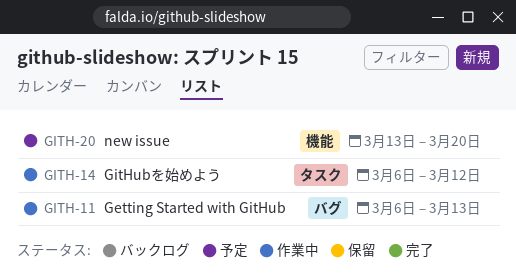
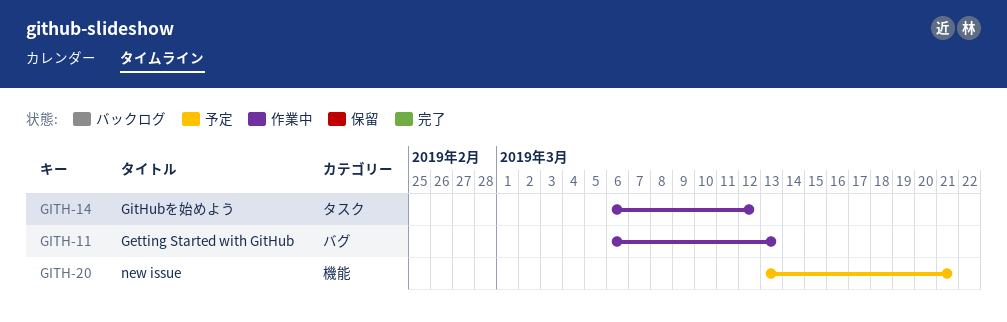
GITH-20, due: Mar 20 -> Mar 21

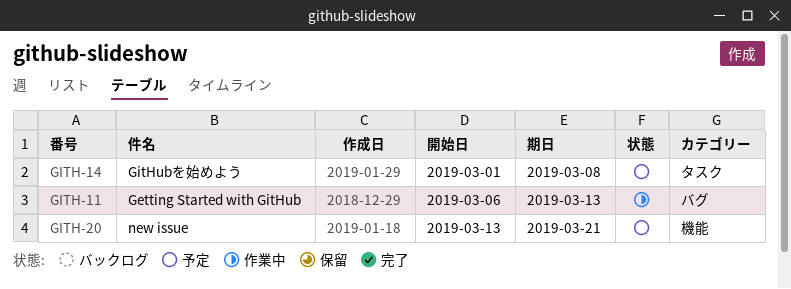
GITH-14, status: 作業中 -> 予定
GITH-14, start: Mar 6 -> Mar 1
GITH-14, due: Mar 12 -> Mar 8

